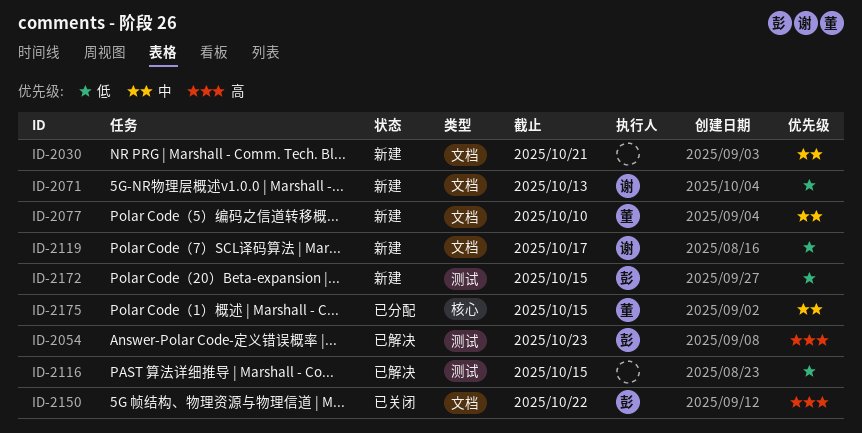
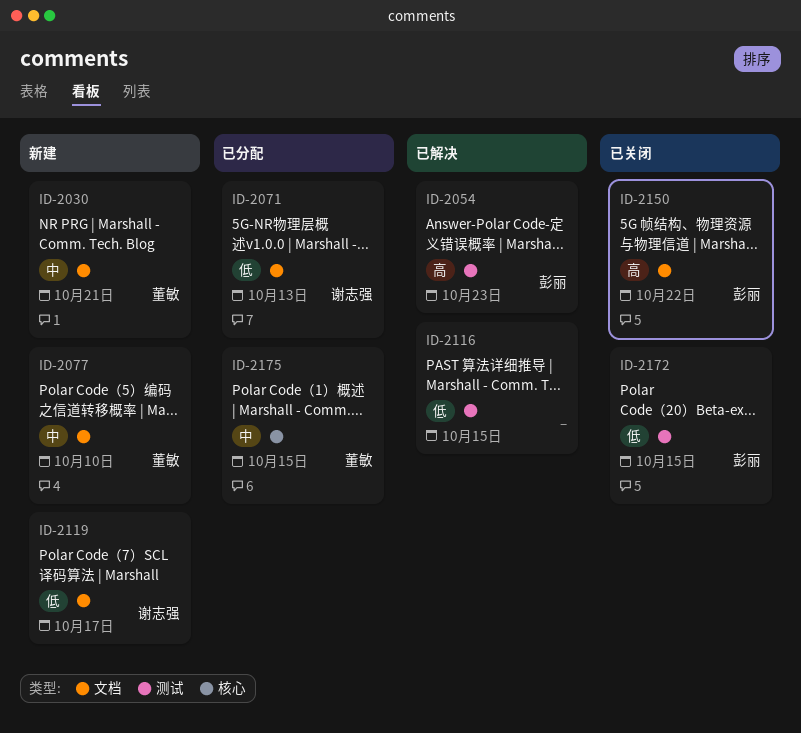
ID-2030, owner: none -> 董敏
ID-2071, status: 新建 -> 已分配
ID-2172, status: 新建 -> 已关闭

